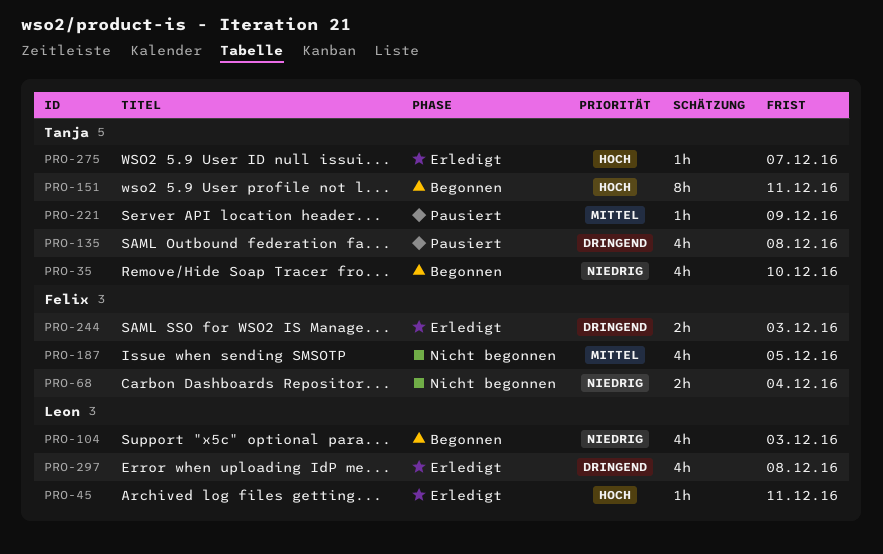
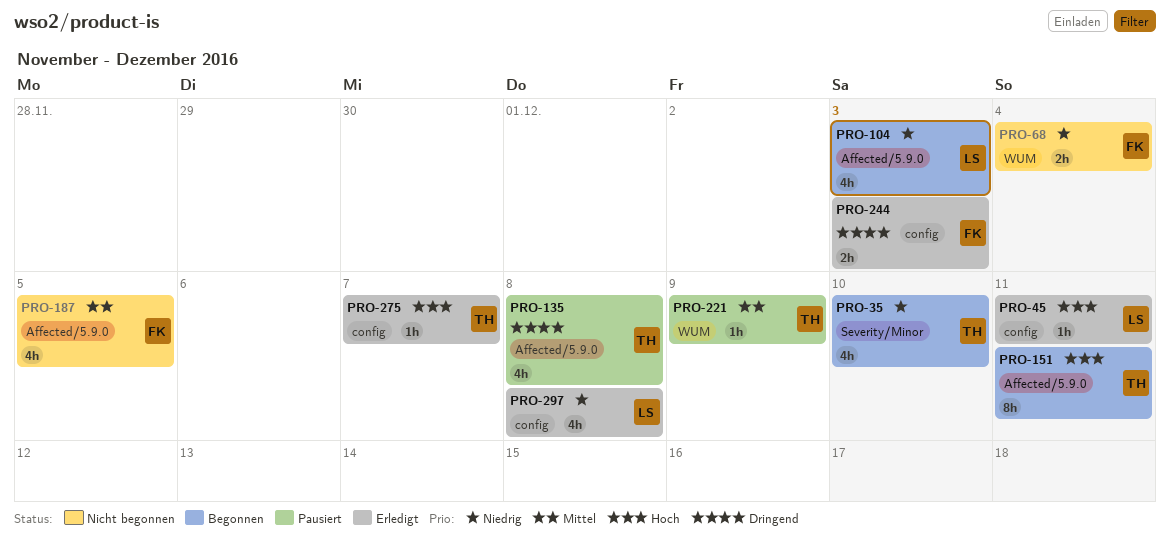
PRO-297, priority: Dringend -> Niedrig

